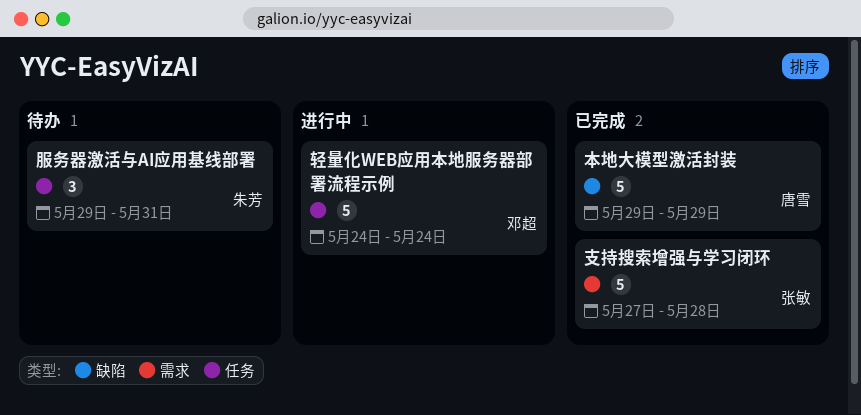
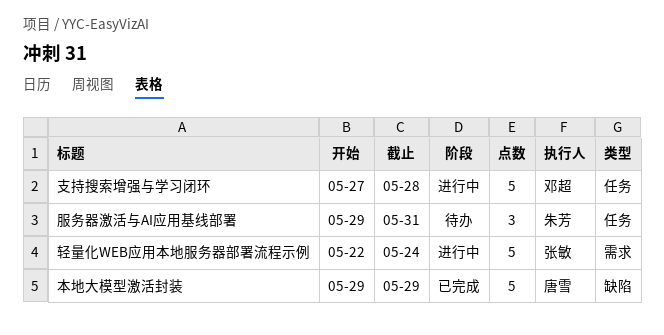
支持搜索增强与学习闭环, status: 已完成 -> 进行中
支持搜索增强与学习闭环, owner: 张敏 -> 邓超
支持搜索增强与学习闭环, label: 需求 -> 任务
轻量化WEB应用本地服务器部署流程示例, owner: 邓超 -> 张敏
轻量化WEB应用本地服务器部署流程示例, label: 任务 -> 需求
轻量化WEB应用本地服务器部署流程示例, start: May 24 -> May 22

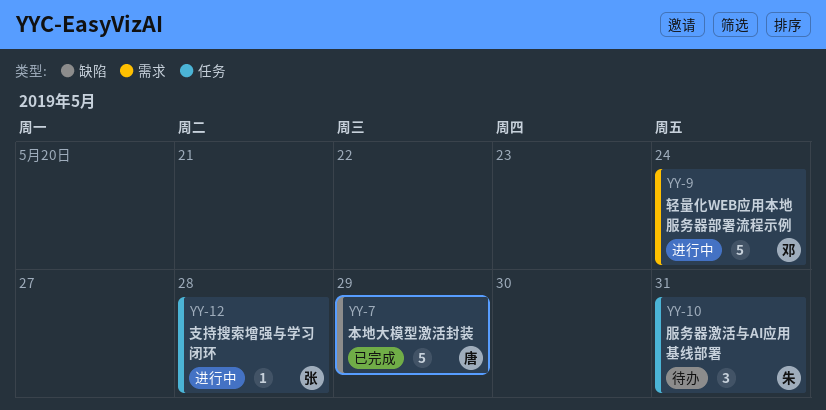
支持搜索增强与学习闭环, owner: 邓超 -> 张敏
支持搜索增强与学习闭环, estimate: 5 -> 1
轻量化WEB应用本地服务器部署流程示例, owner: 张敏 -> 邓超

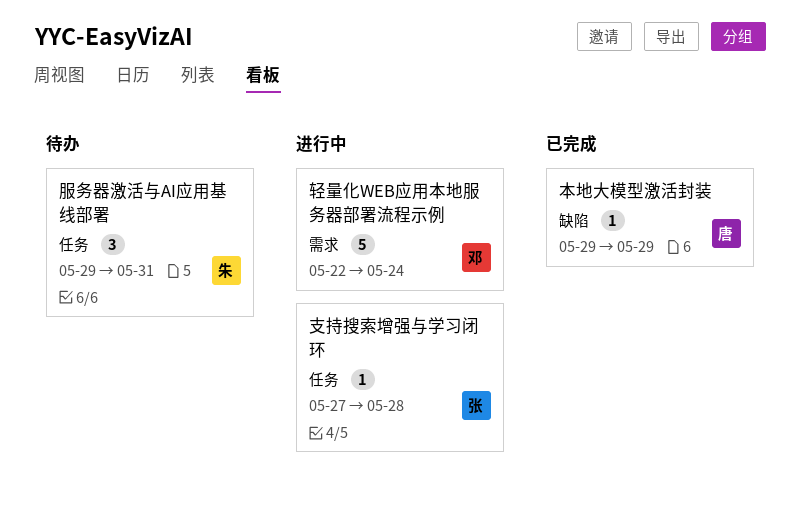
本地大模型激活封装, estimate: 5 -> 1

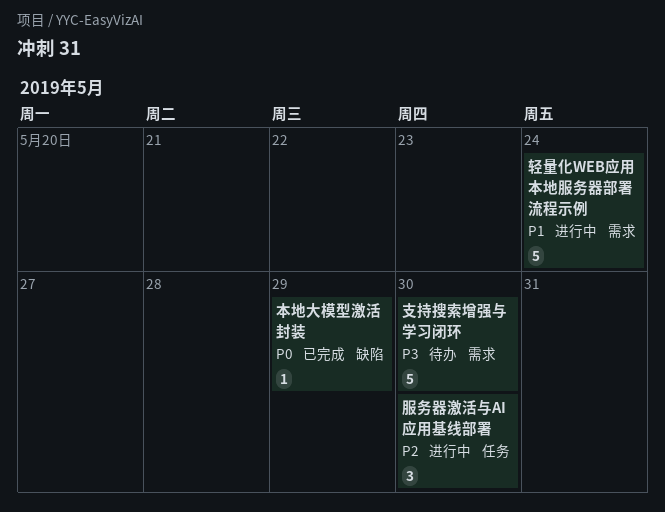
支持搜索增强与学习闭环, status: 进行中 -> 待办
支持搜索增强与学习闭环, label: 任务 -> 需求
支持搜索增强与学习闭环, estimate: 1 -> 5
支持搜索增强与学习闭环, due: May 28 -> May 30
服务器激活与AI应用基线部署, status: 待办 -> 进行中
服务器激活与AI应用基线部署, due: May 31 -> May 30

